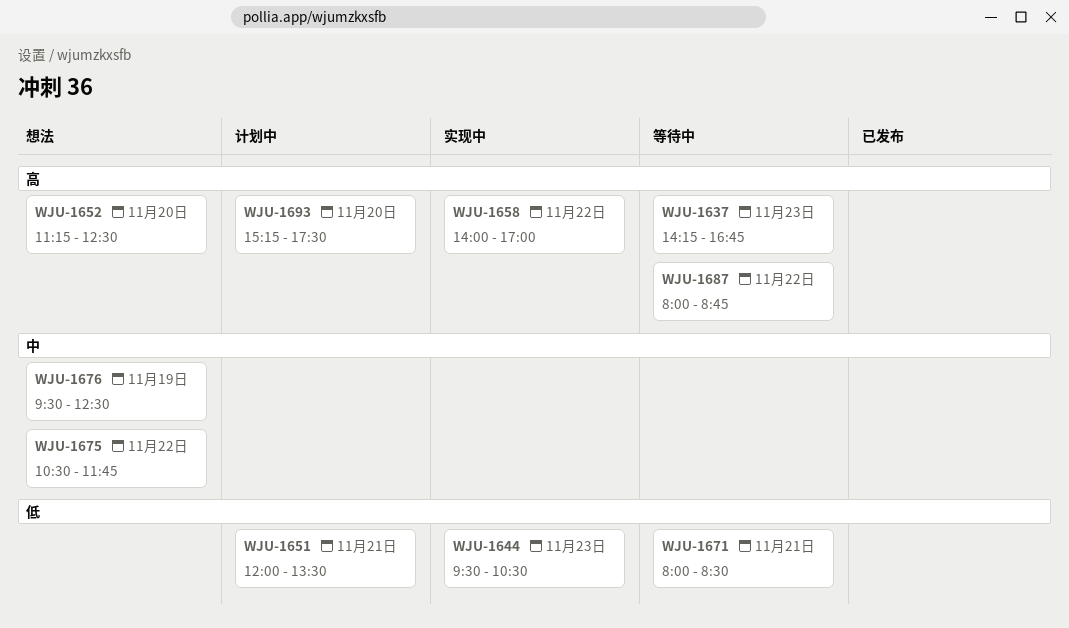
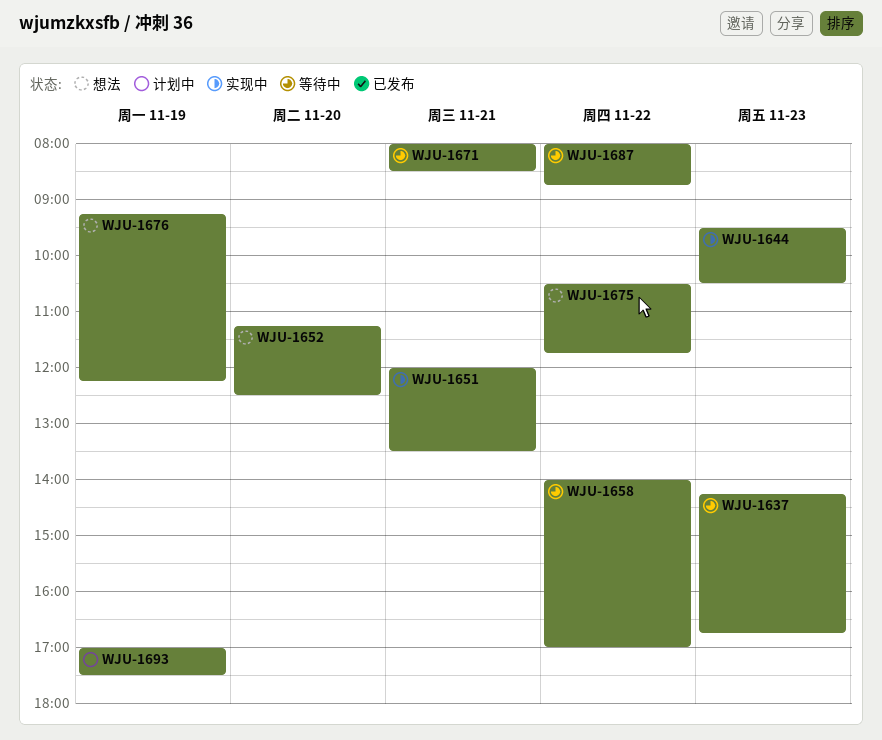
WJU-1651, status: 计划中 -> 实现中
WJU-1658, status: 实现中 -> 等待中
WJU-1676, begins: 09:30 -> 09:15
WJU-1676, ends: 12:30 -> 12:15
WJU-1693, day: Nov 20 -> Nov 19
WJU-1693, begins: 15:15 -> 17:00

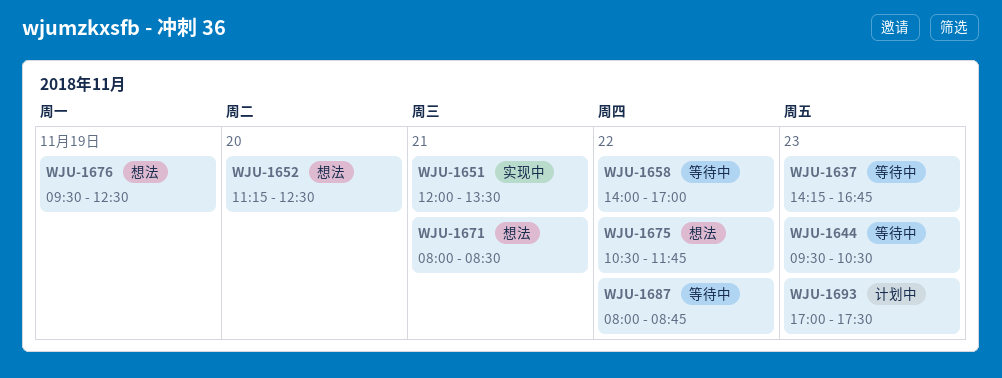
WJU-1644, status: 实现中 -> 等待中
WJU-1671, status: 等待中 -> 想法
WJU-1676, begins: 09:15 -> 09:30
WJU-1676, ends: 12:15 -> 12:30
WJU-1693, day: Nov 19 -> Nov 23

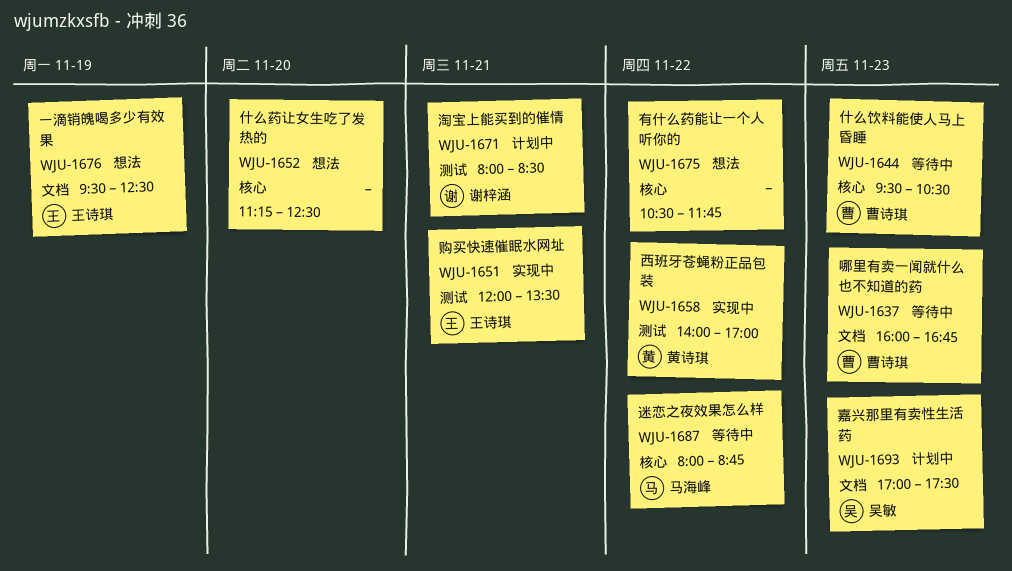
WJU-1637, begins: 14:15 -> 16:00
WJU-1658, status: 等待中 -> 实现中
WJU-1671, status: 想法 -> 计划中

